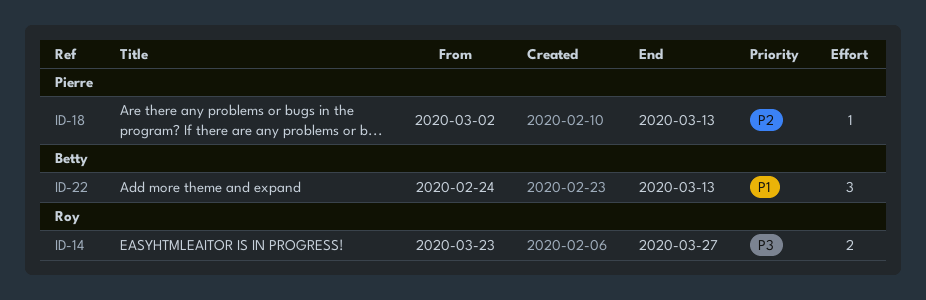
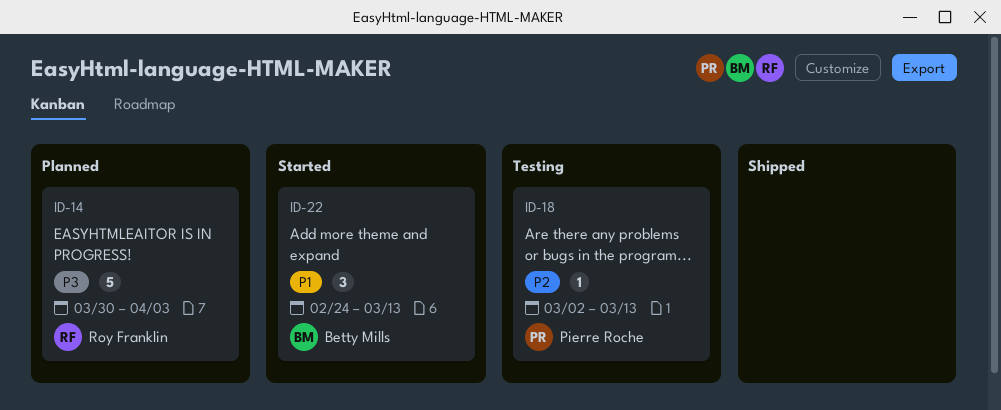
ID-14, estimate: 2 -> 5
ID-14, start: Mar 23 -> Mar 30
ID-14, due: Mar 27 -> Apr 3

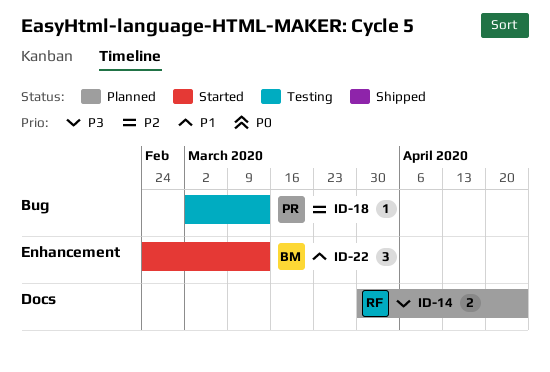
ID-14, estimate: 5 -> 2
ID-14, due: Apr 3 -> Apr 24

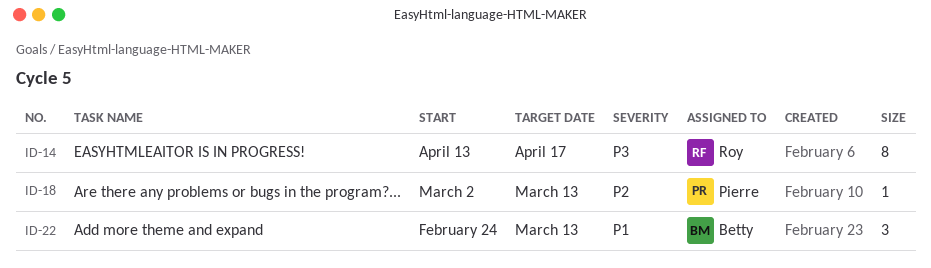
ID-14, estimate: 2 -> 8
ID-14, start: Mar 30 -> Apr 13
ID-14, due: Apr 24 -> Apr 17

